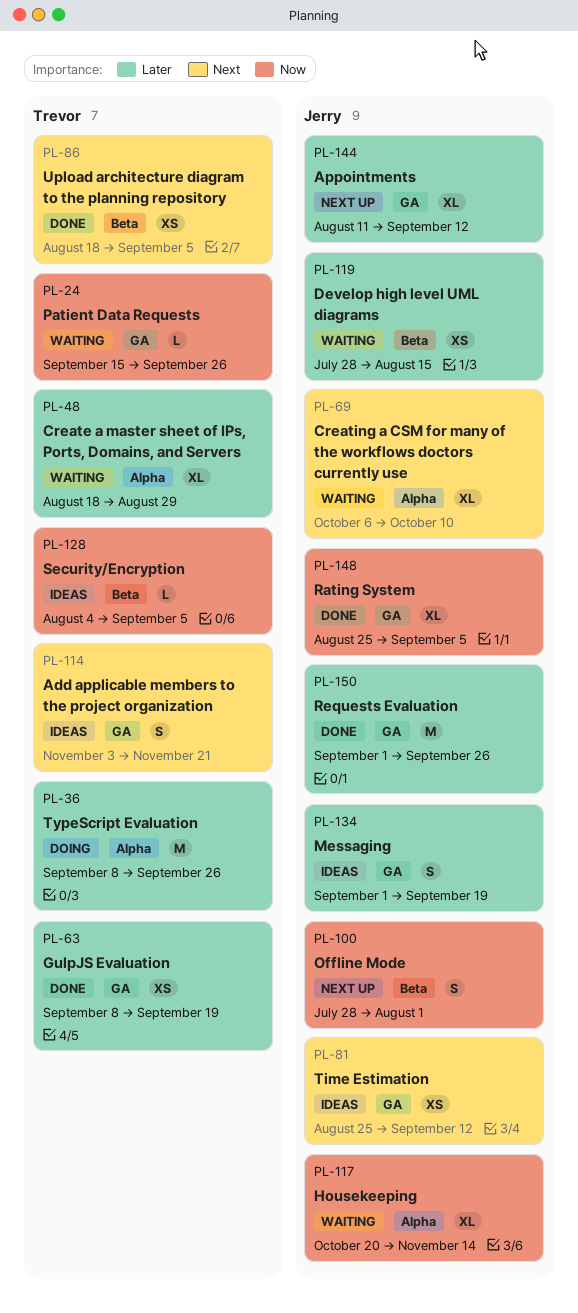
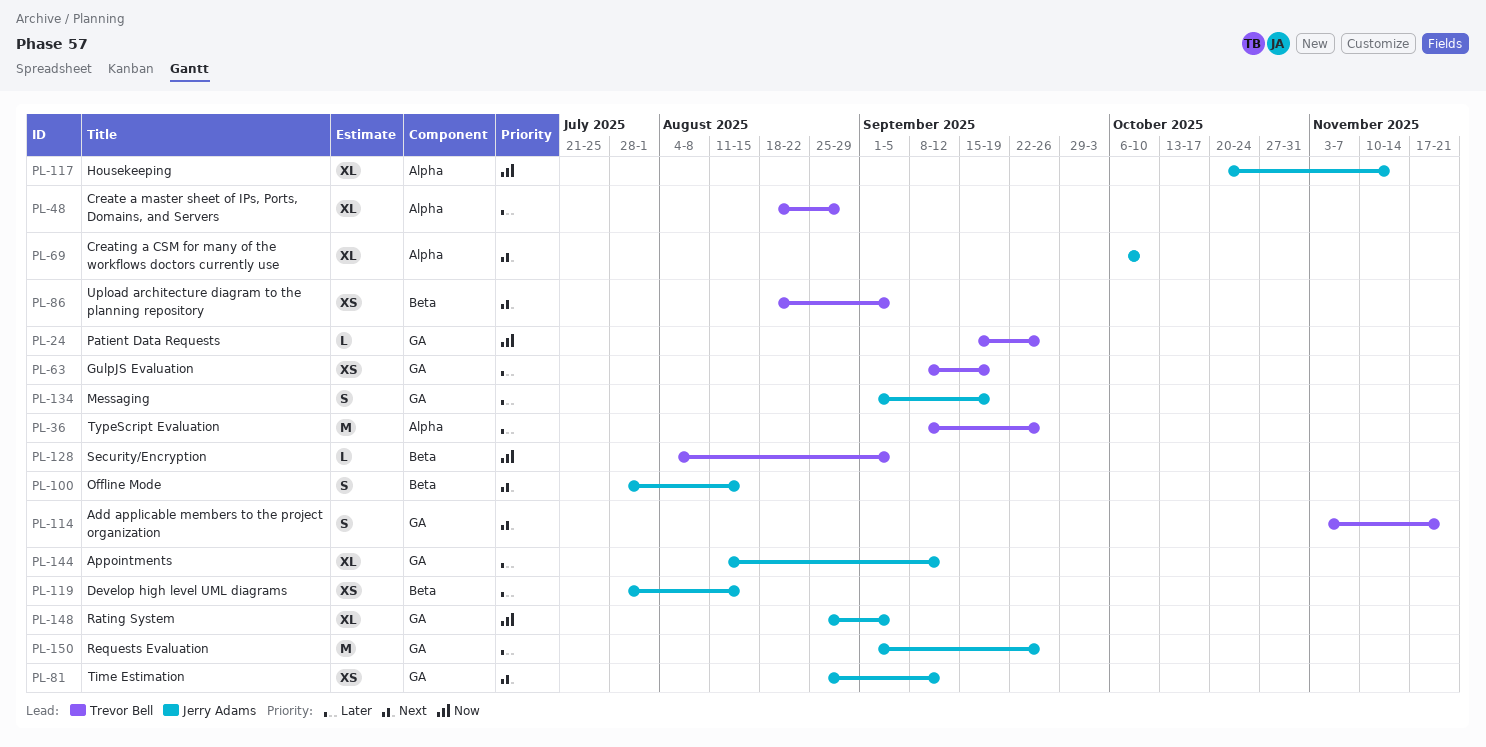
PL-100, priority: Now -> Next
PL-100, due: Aug 1 -> Aug 15

